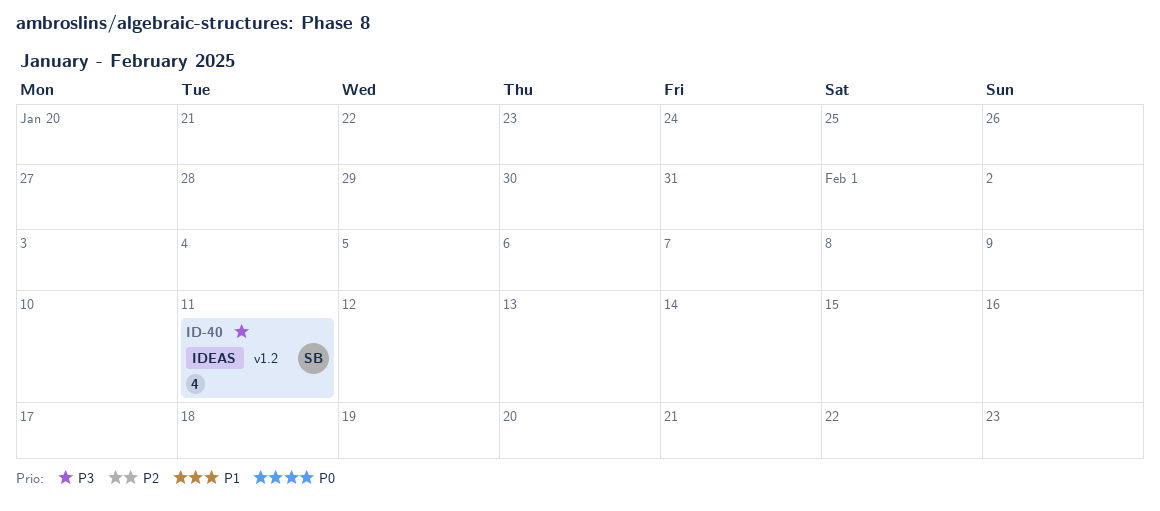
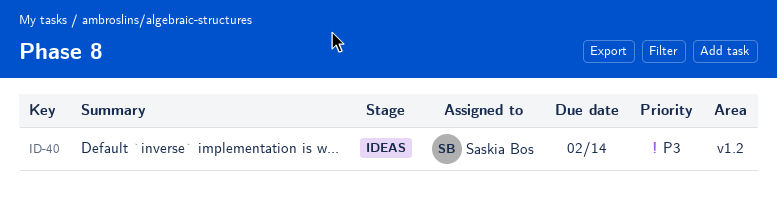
ID-40, due: Feb 11 -> Feb 14

